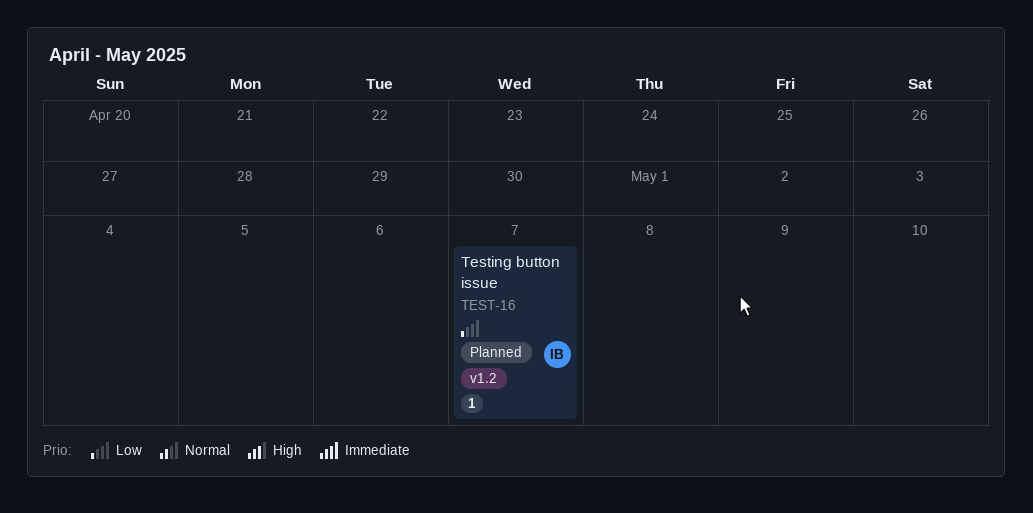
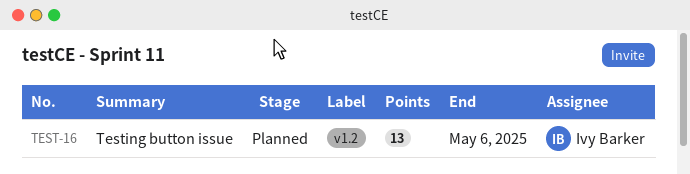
TEST-16, estimate: 1 -> 13
TEST-16, due: May 7 -> May 6

